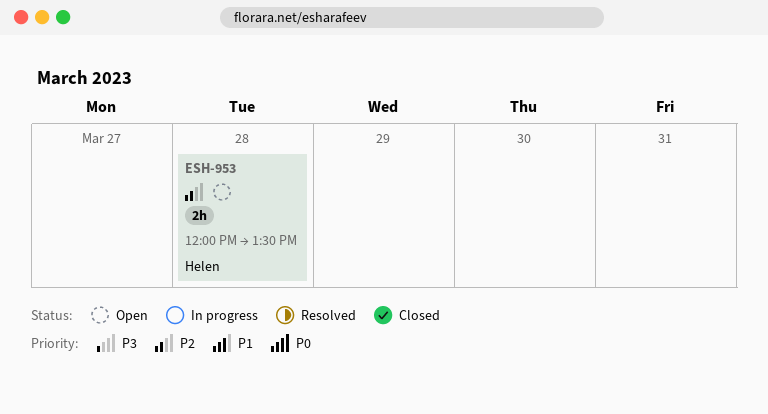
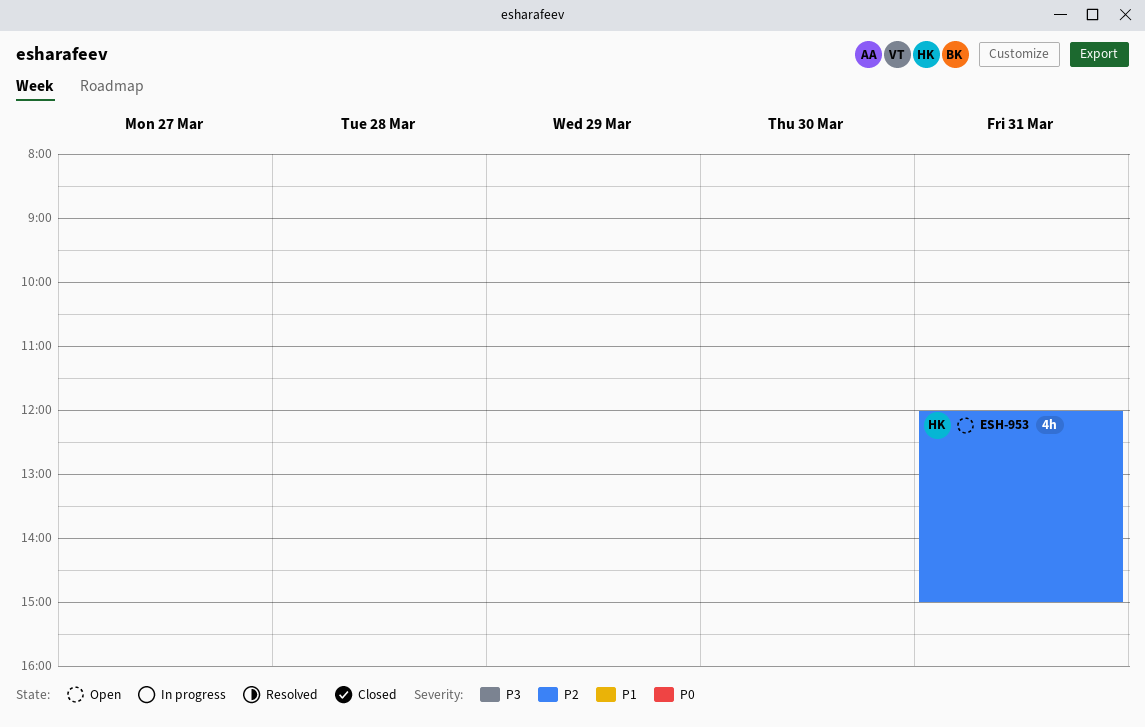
ESH-953, estimate: 2h -> 4h
ESH-953, day: Mar 28 -> Mar 31
ESH-953, ends: 13:30 -> 15:00

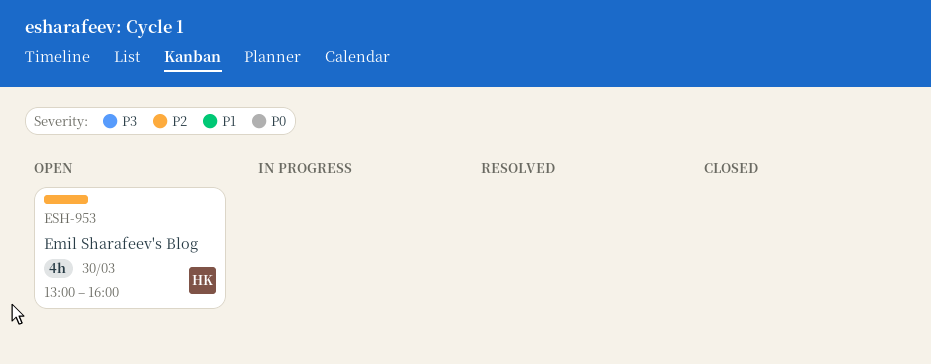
ESH-953, day: Mar 31 -> Mar 30
ESH-953, begins: 12:00 -> 13:00
ESH-953, ends: 15:00 -> 16:00

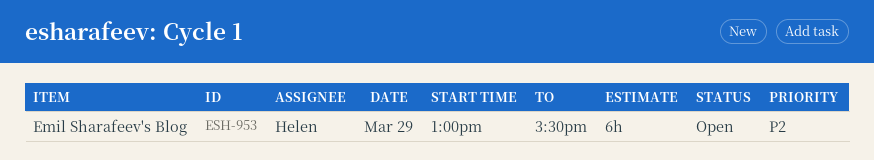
ESH-953, estimate: 4h -> 6h
ESH-953, day: Mar 30 -> Mar 29
ESH-953, ends: 16:00 -> 15:30

